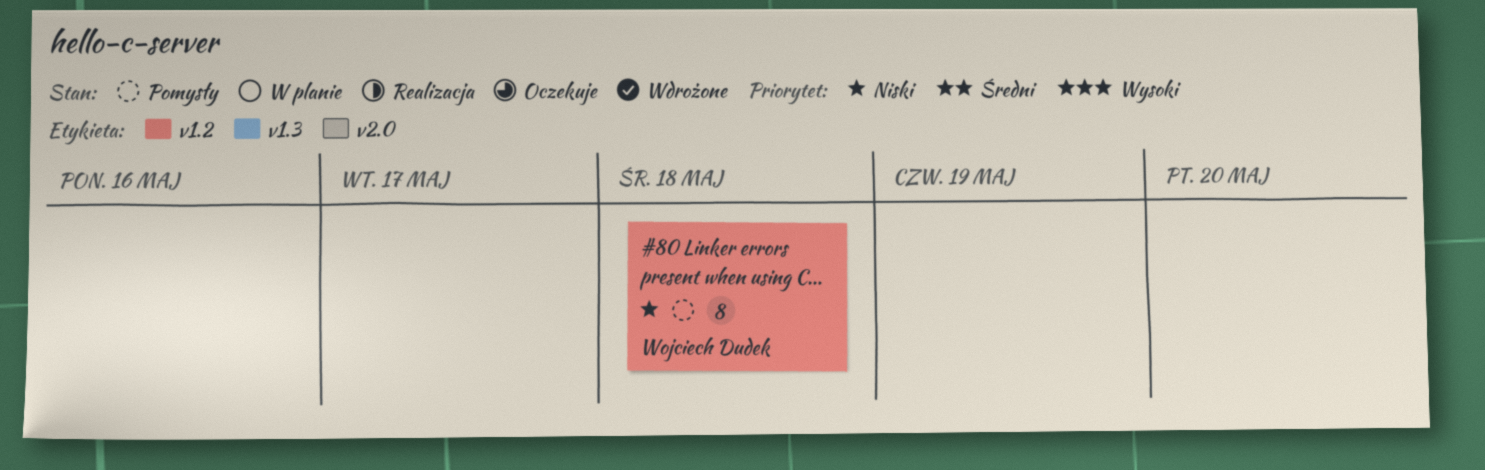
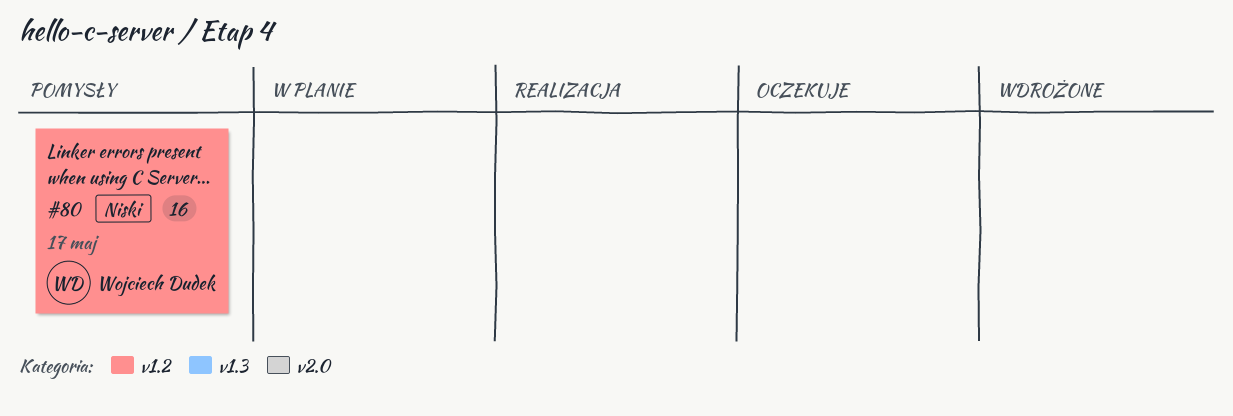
#80, estimate: 8 -> 16
#80, due: May 18 -> May 17

